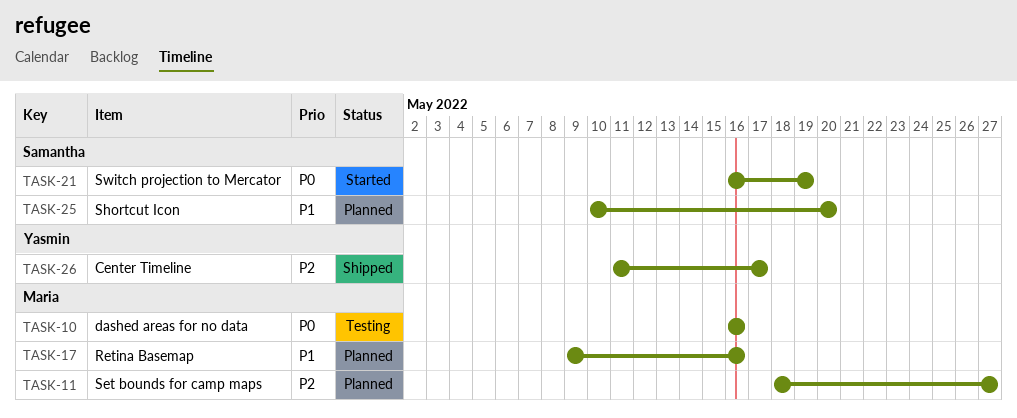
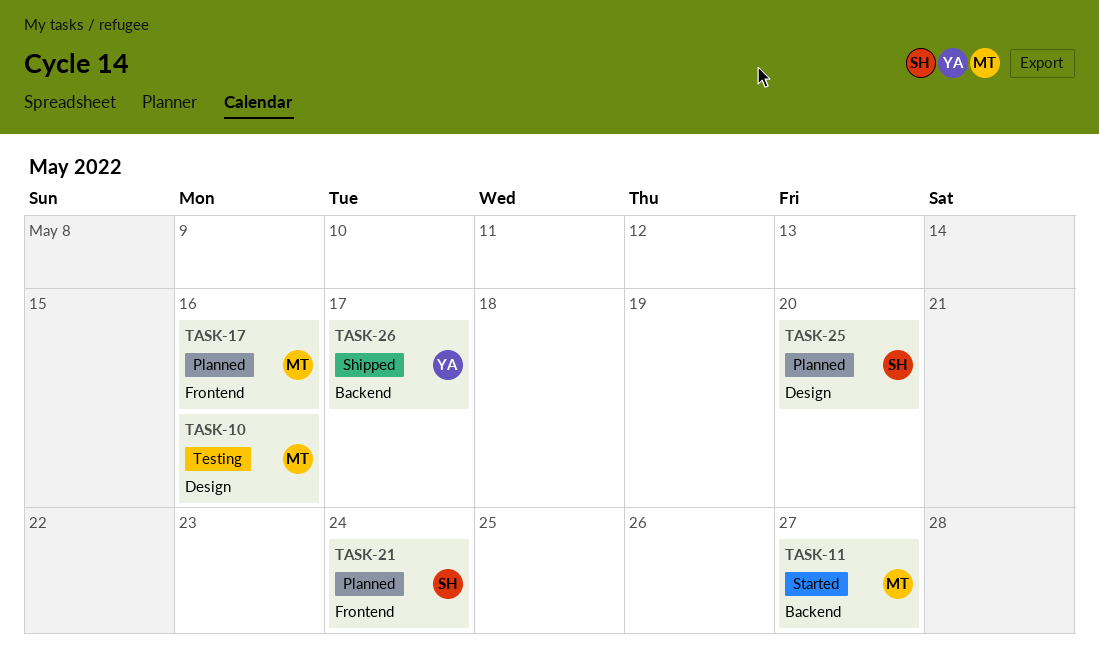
TASK-11, status: Planned -> Started
TASK-21, status: Started -> Planned
TASK-21, due: May 19 -> May 24

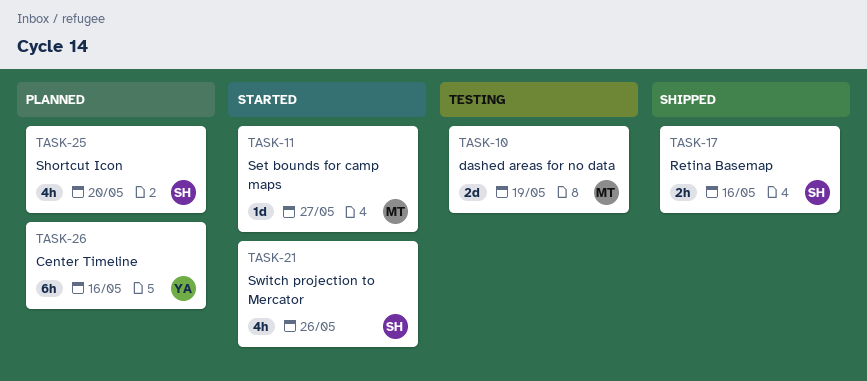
TASK-10, due: May 16 -> May 19
TASK-17, status: Planned -> Shipped
TASK-17, owner: MT -> SH
TASK-21, status: Planned -> Started
TASK-21, due: May 24 -> May 26
TASK-26, status: Shipped -> Planned
TASK-26, due: May 17 -> May 16

